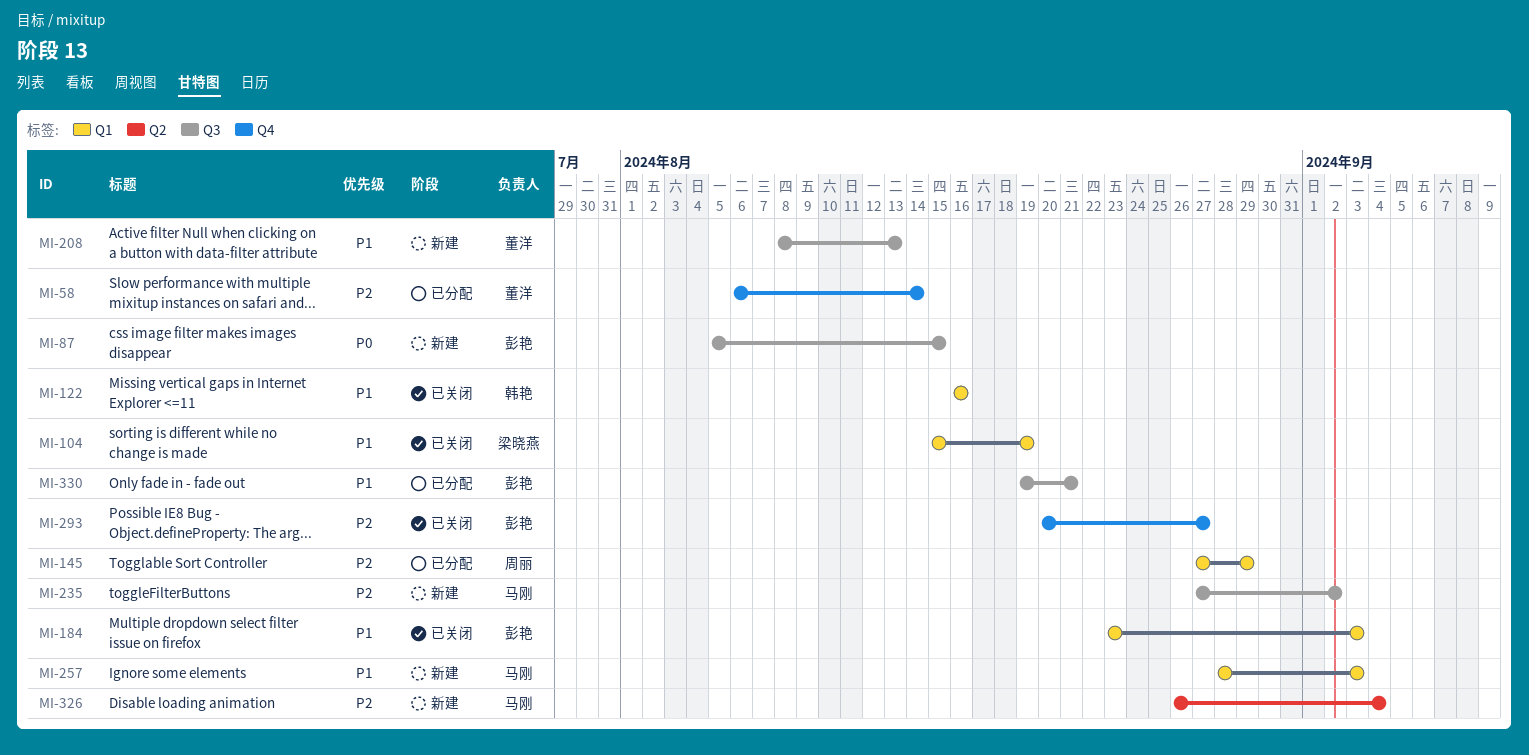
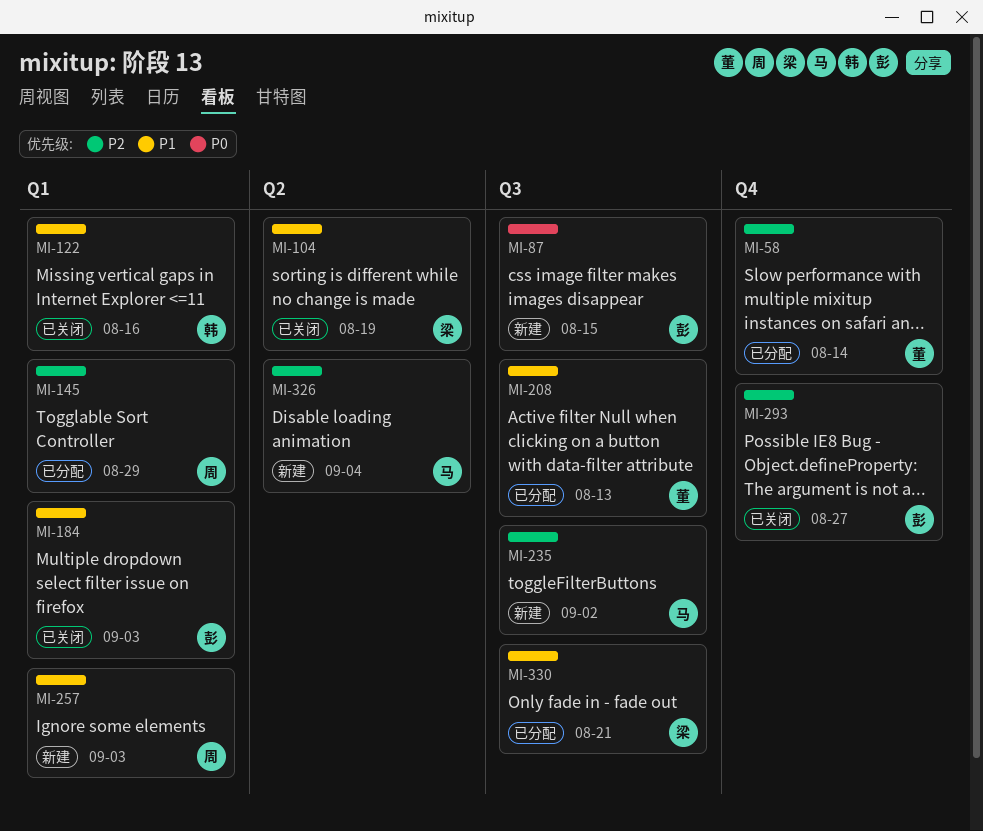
MI-104, label: Q1 -> Q2
MI-208, status: 新建 -> 已分配
MI-257, owner: 马刚 -> 周丽
MI-330, owner: 彭艳 -> 梁晓燕

